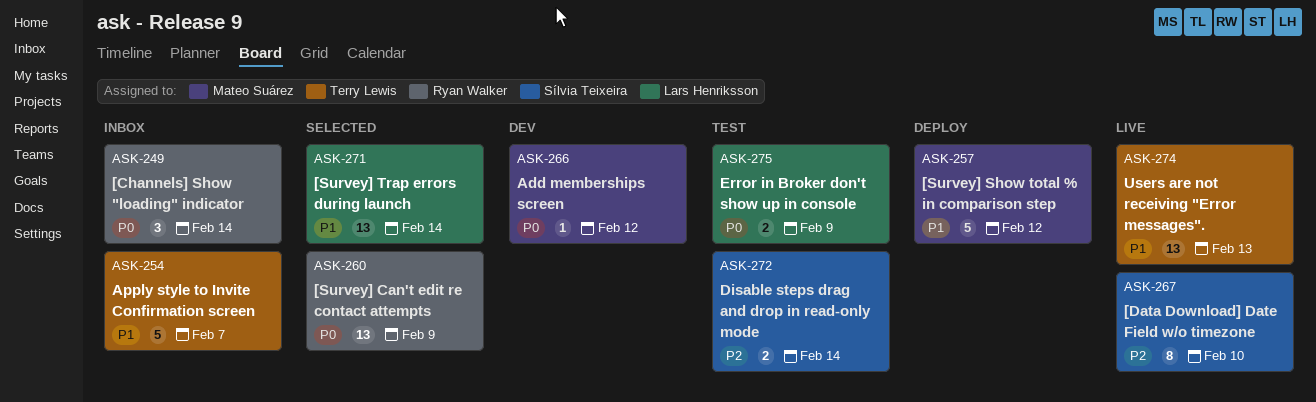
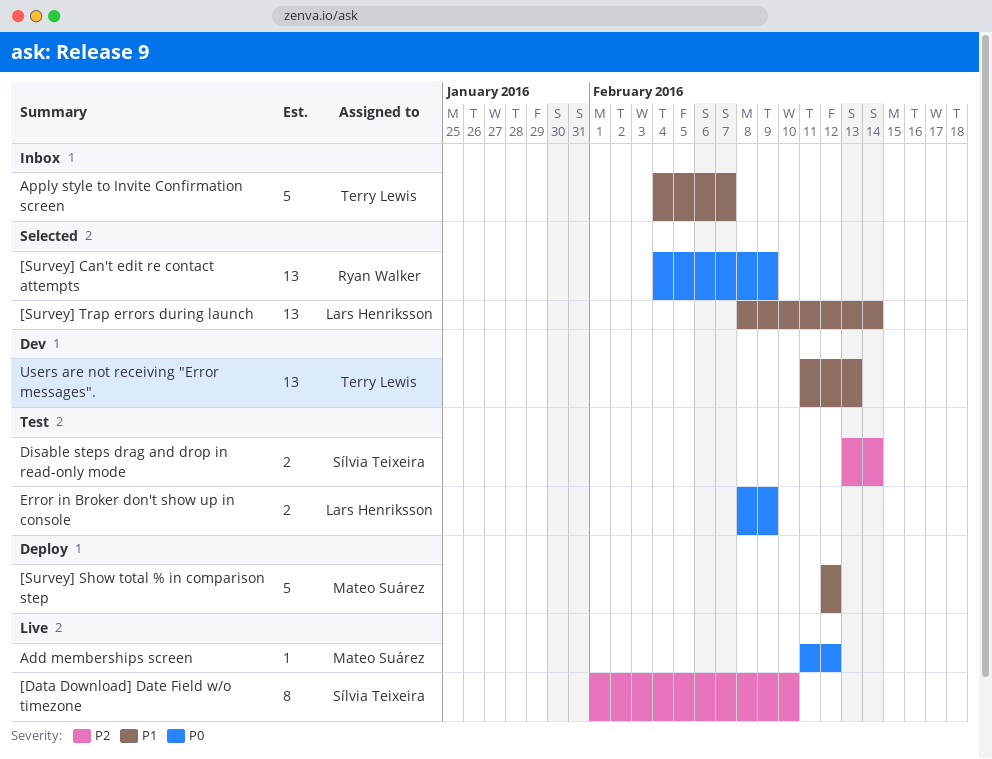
[Channels] Show "loading" indicator: present -> none
Add memberships screen, status: Dev -> Live
Users are not receiving "Error messages"., status: Live -> Dev

